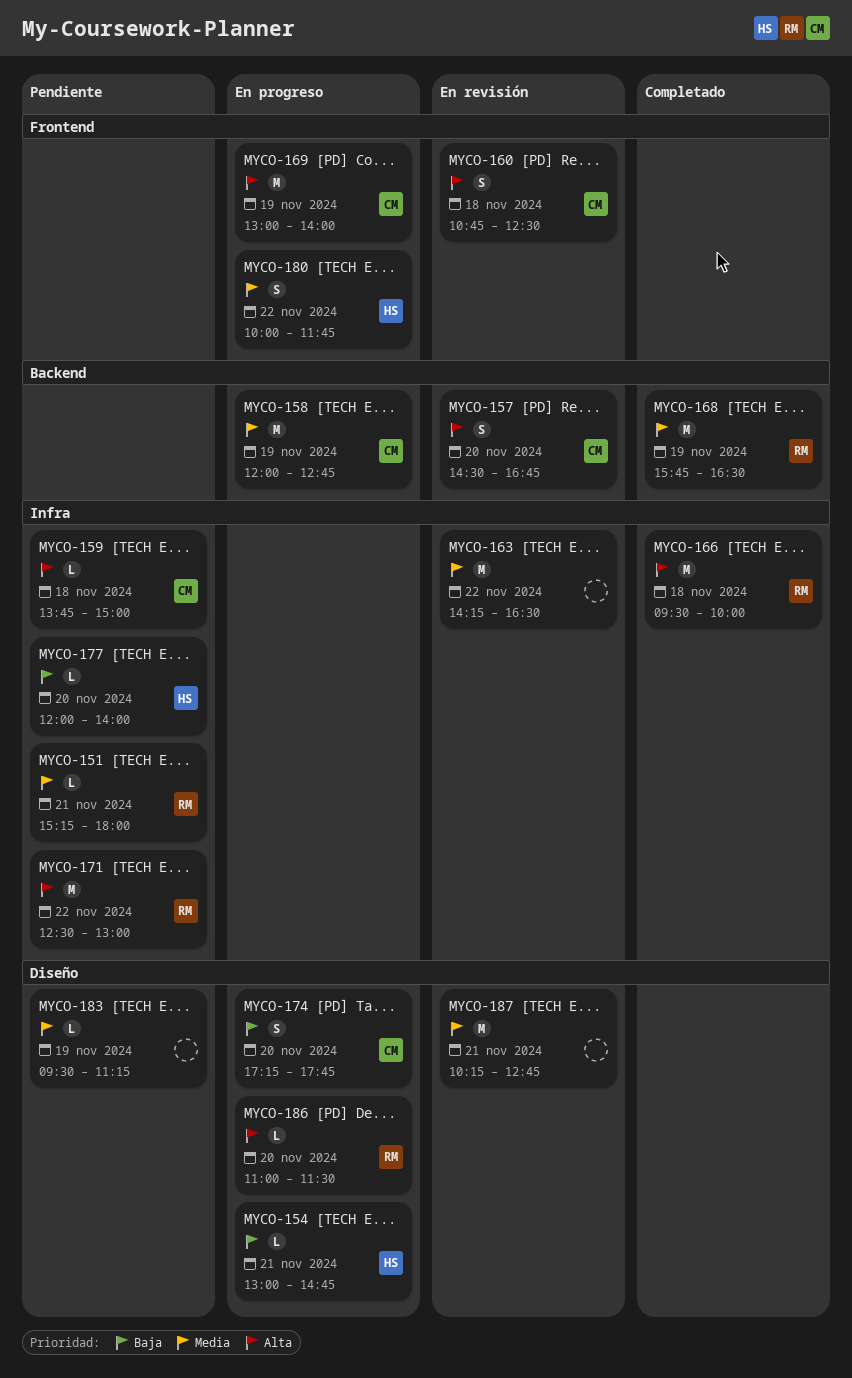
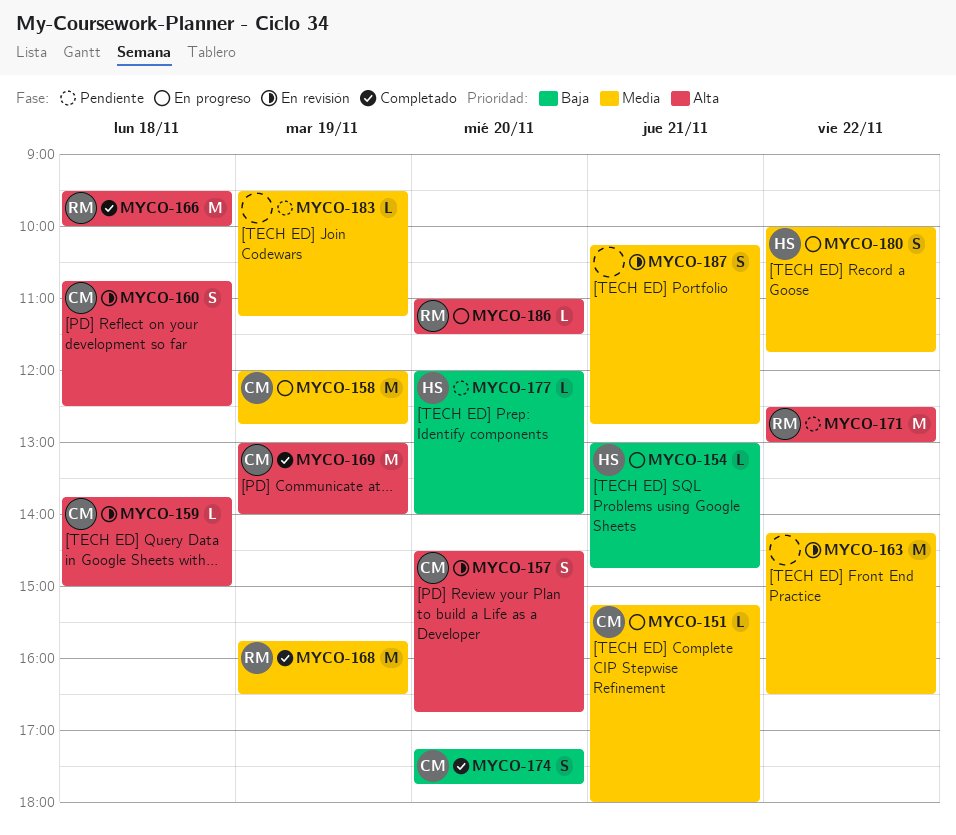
MYCO-151, status: Pendiente -> En progreso
MYCO-151, owner: RM -> CM
MYCO-159, status: Pendiente -> En revisión
MYCO-169, status: En progreso -> Completado
MYCO-174, status: En progreso -> Completado
MYCO-187, estimate: M -> S

